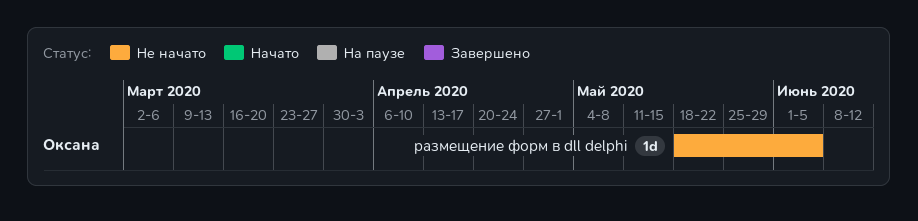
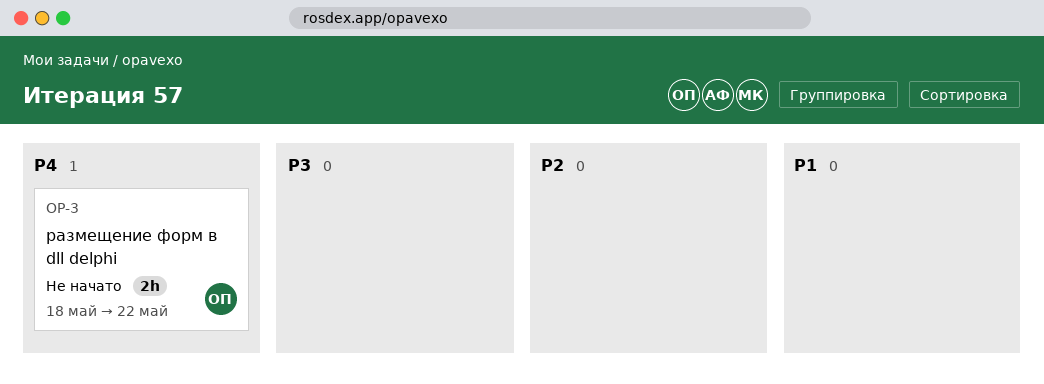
размещение форм в dll delphi, estimate: 1d -> 2h
размещение форм в dll delphi, due: Jun 5 -> May 22

